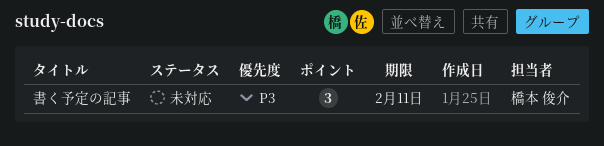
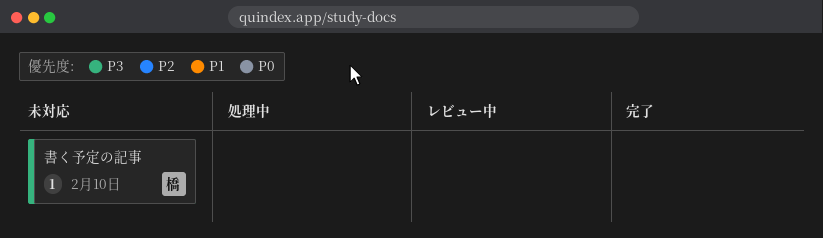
書く予定の記事, estimate: 3 -> 1
書く予定の記事, due: Feb 11 -> Feb 10

